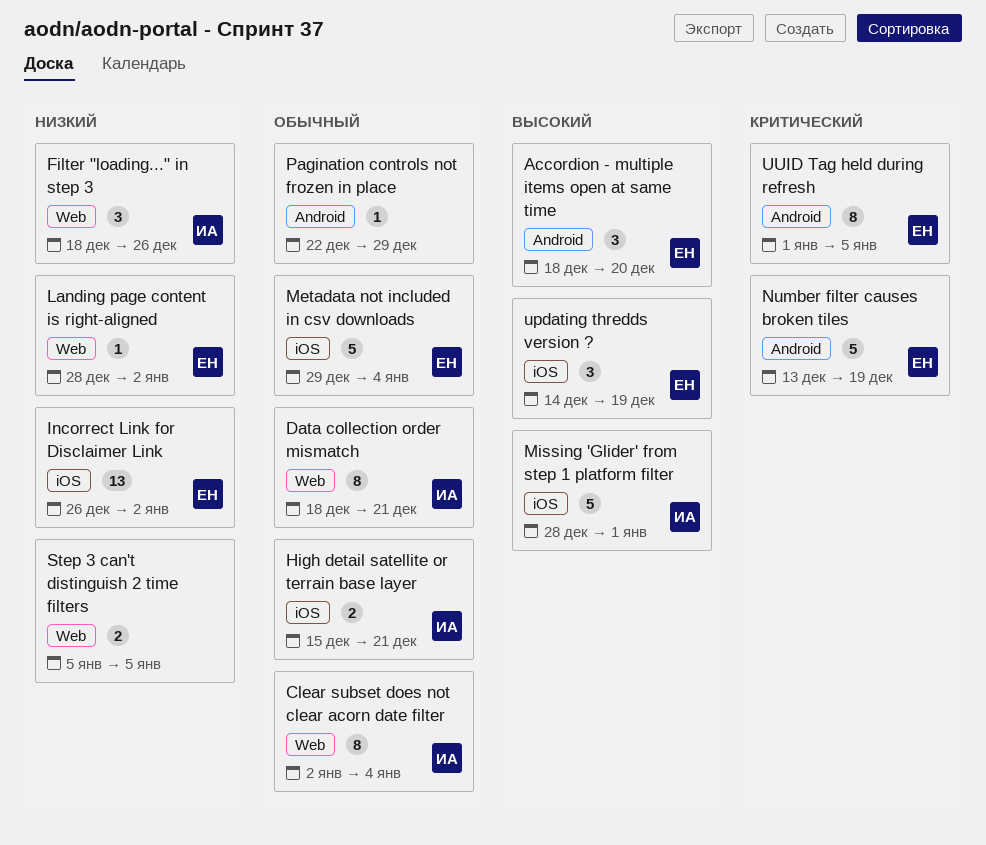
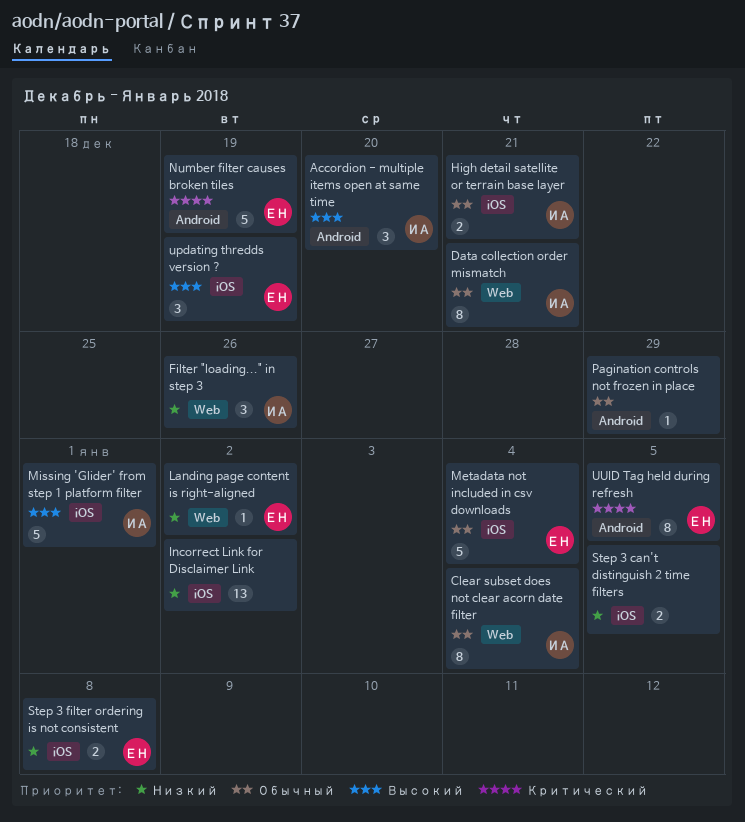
Accordion - multiple items open at same time, owner: ЕН -> ИА
Incorrect Link for Disclaimer Link, owner: ЕН -> none
Step 3 can't distinguish 2 time filters, label: Web -> iOS
Step 3 filter ordering is not consistent: none -> present

